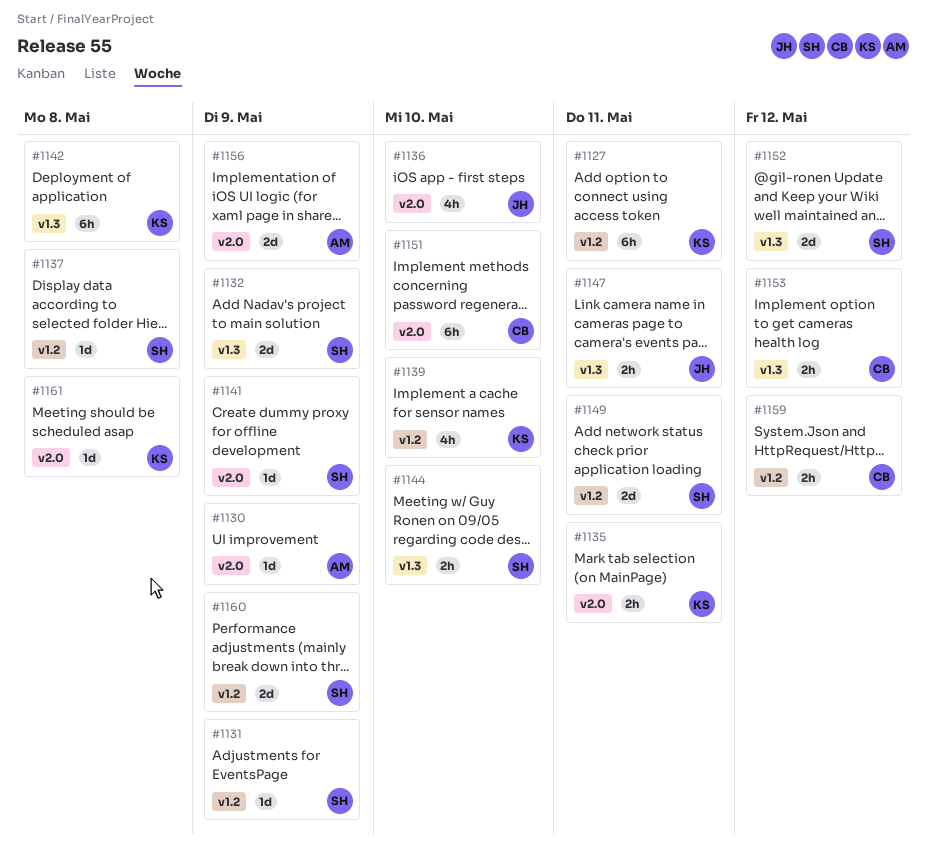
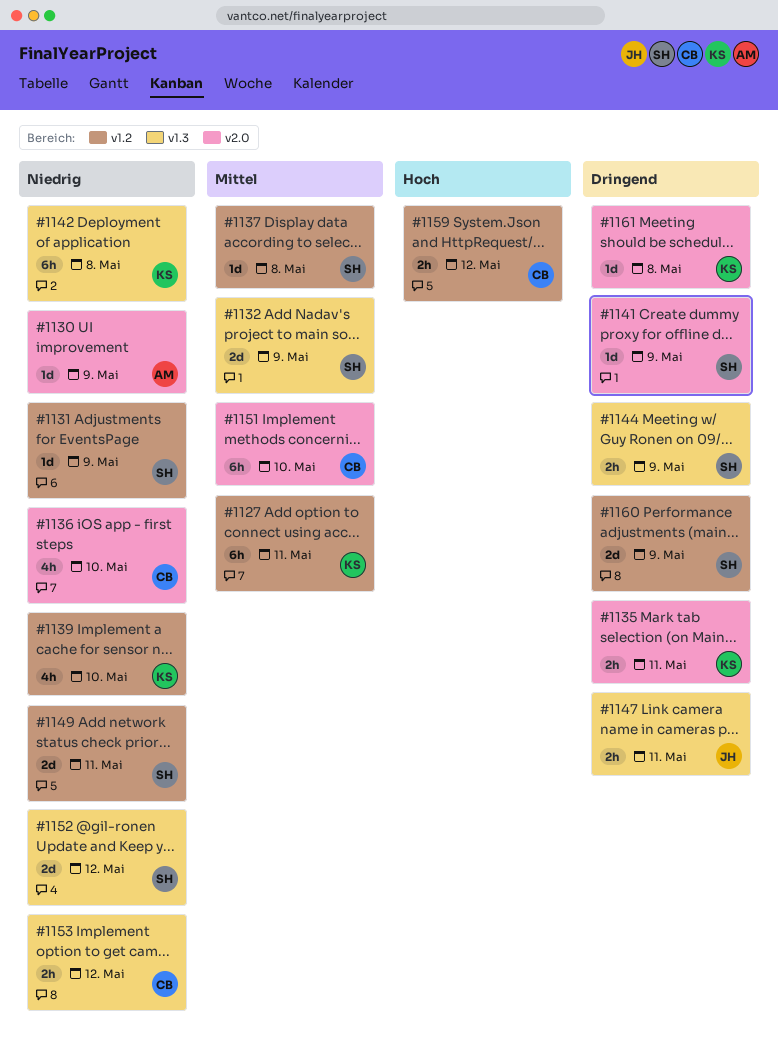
#1136, owner: JH -> CB
#1144, due: May 10 -> May 9
#1156: present -> none

